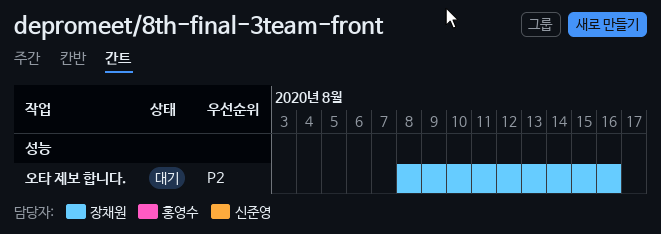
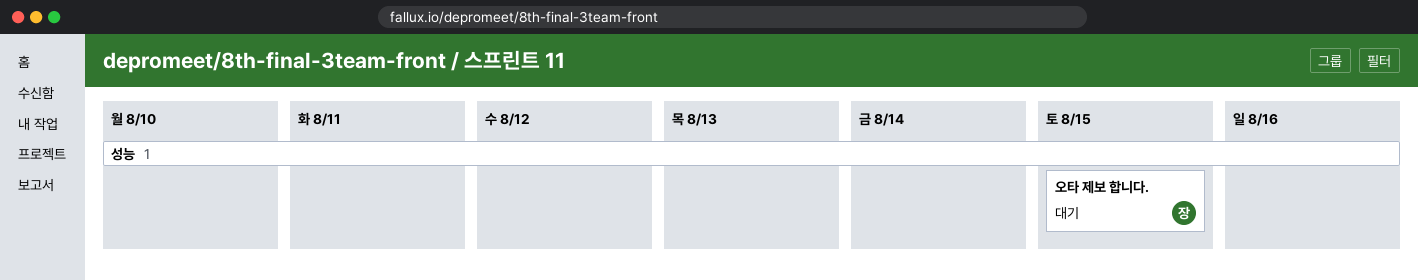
오타 제보 합니다., due: Aug 16 -> Aug 15

